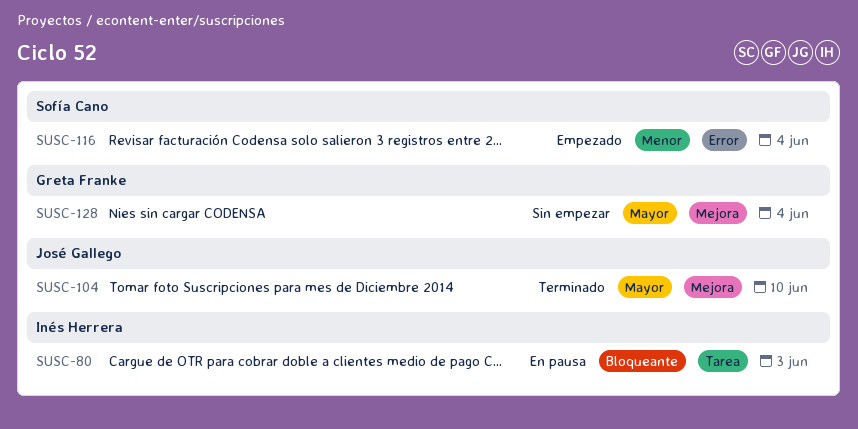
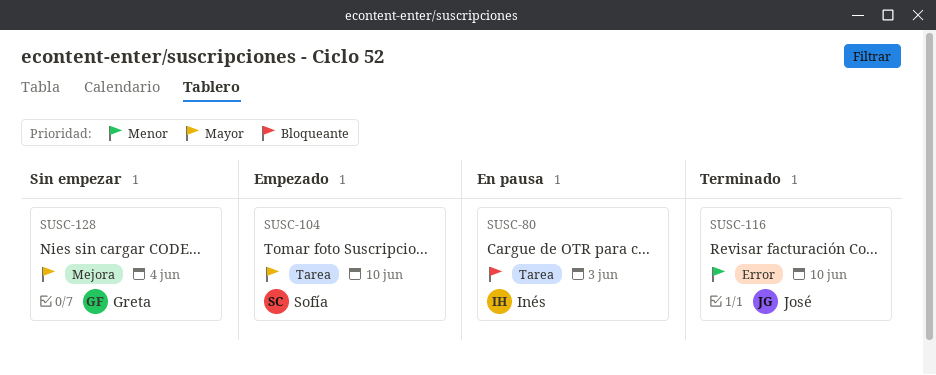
SUSC-104, status: Terminado -> Empezado
SUSC-104, owner: José Gallego -> Sofía Cano
SUSC-104, label: Mejora -> Tarea
SUSC-116, status: Empezado -> Terminado
SUSC-116, owner: Sofía Cano -> José Gallego
SUSC-116, due: Jun 4 -> Jun 10

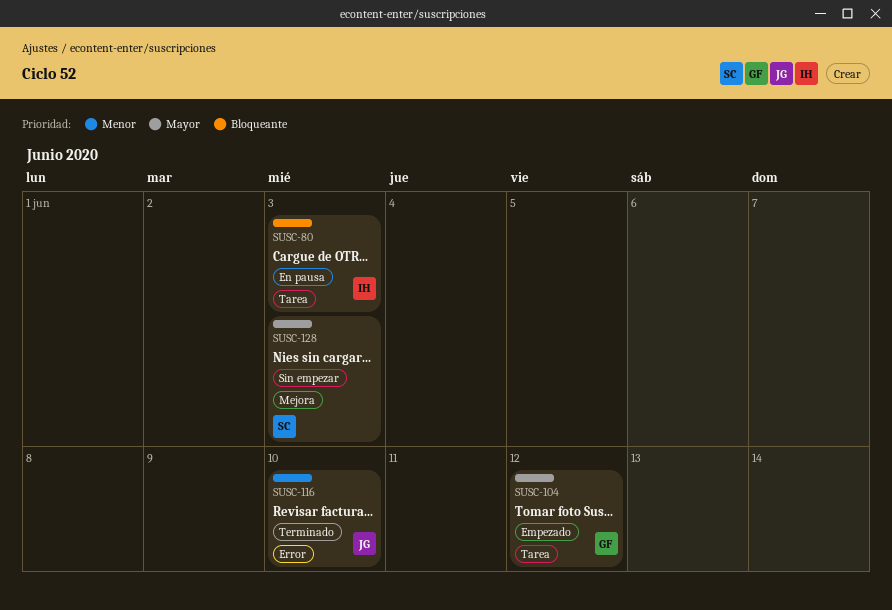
SUSC-104, owner: Sofía -> Greta
SUSC-104, due: Jun 10 -> Jun 12
SUSC-128, owner: Greta -> Sofía
SUSC-128, due: Jun 4 -> Jun 3

